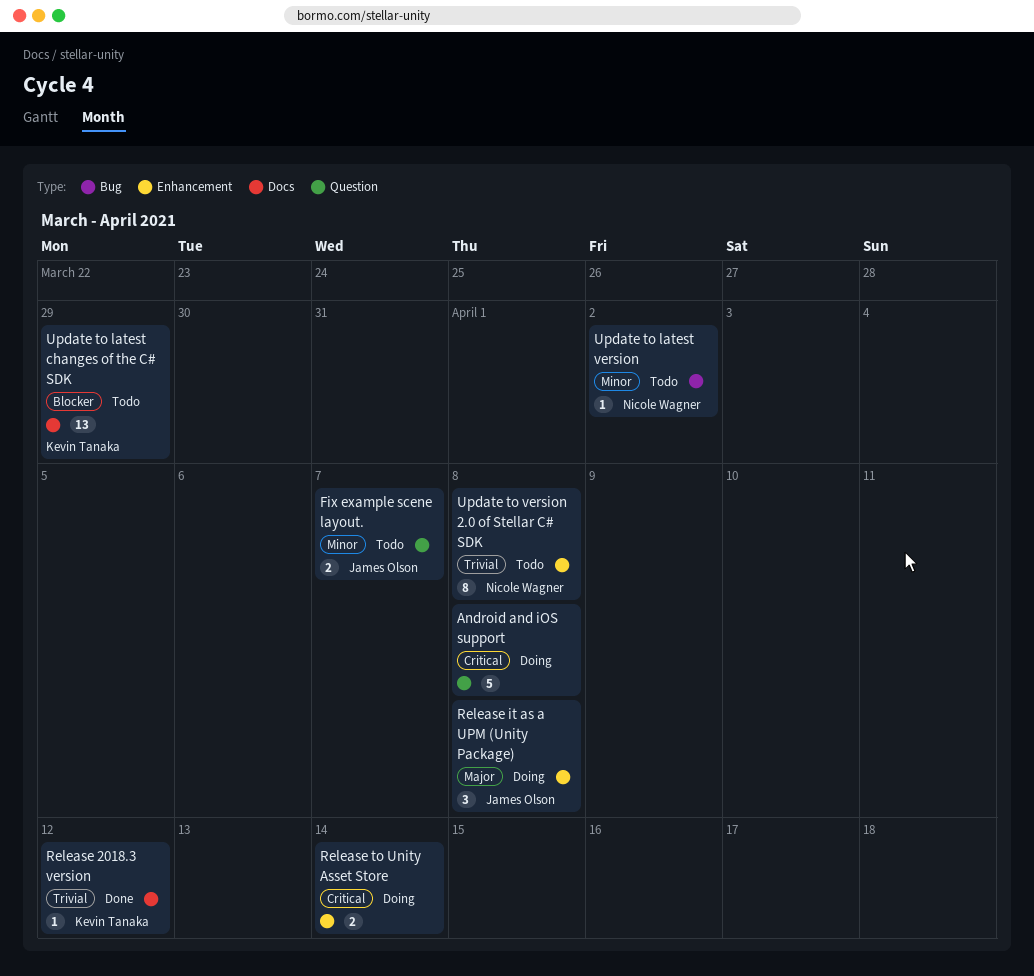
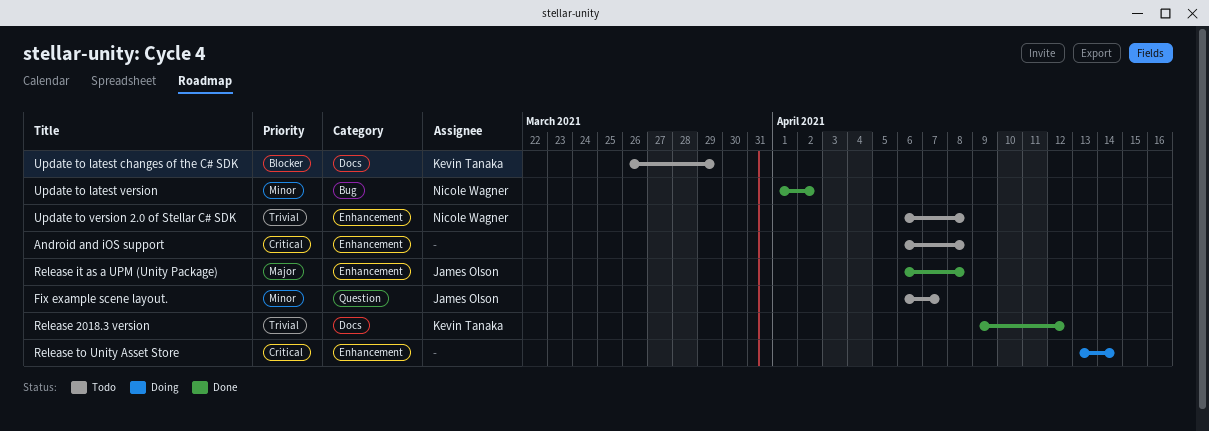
Android and iOS support, status: Doing -> Todo
Android and iOS support, label: Question -> Enhancement
Release it as a UPM (Unity Package), status: Doing -> Done
Update to latest version, status: Todo -> Done

